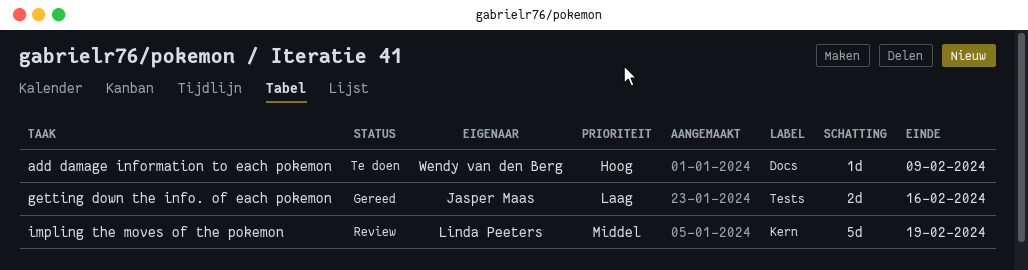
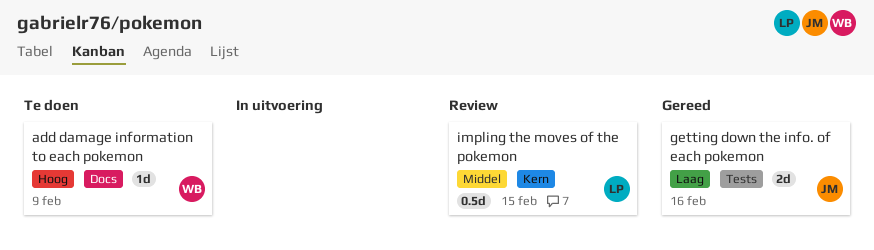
impling the moves of the pokemon, estimate: 5d -> 0.5d
impling the moves of the pokemon, due: Feb 19 -> Feb 15

